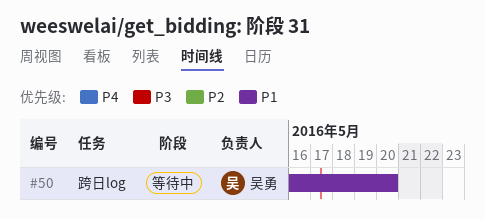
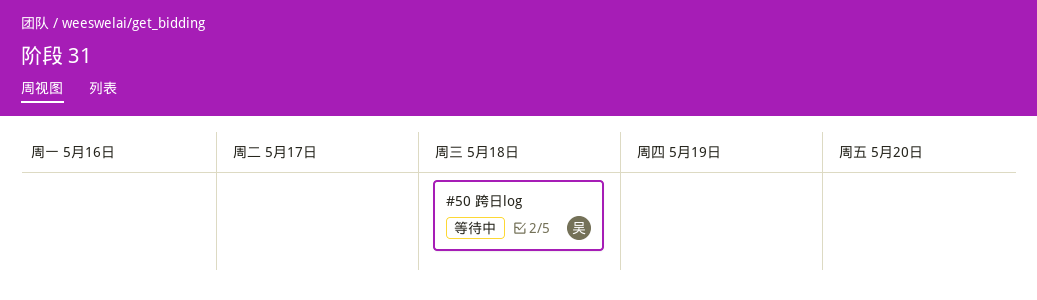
#50, due: May 20 -> May 18

